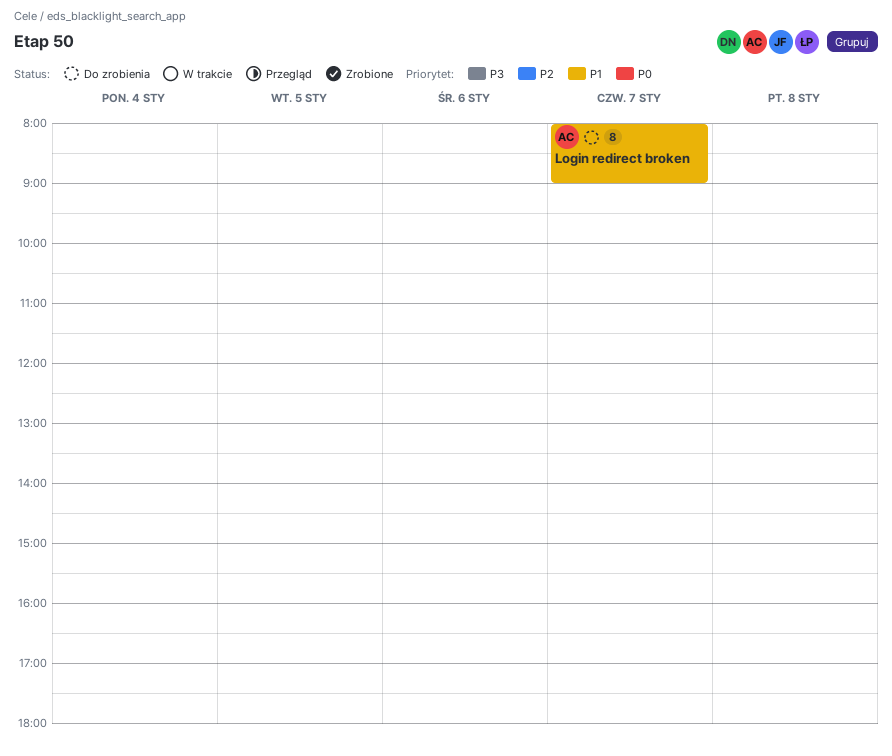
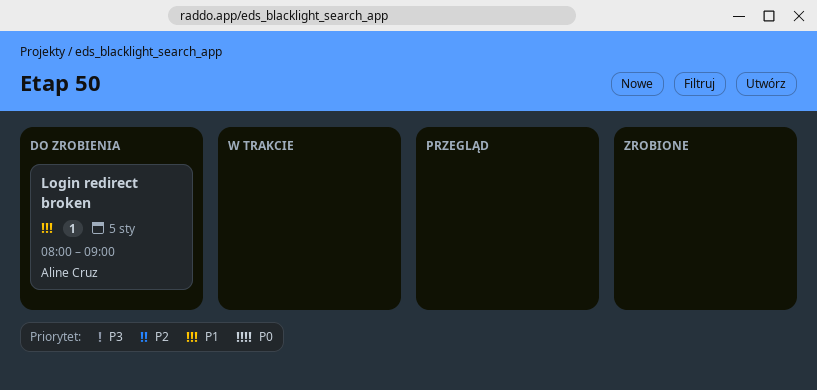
Login redirect broken, estimate: 8 -> 1
Login redirect broken, day: Jan 7 -> Jan 5

